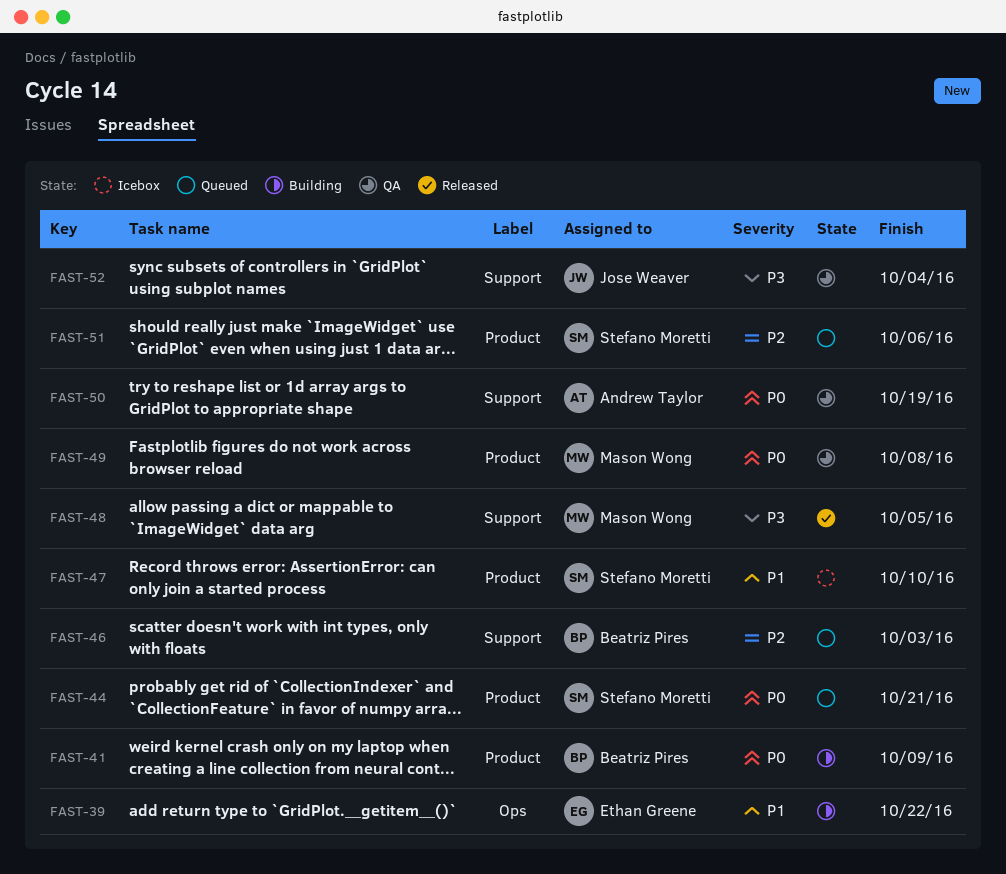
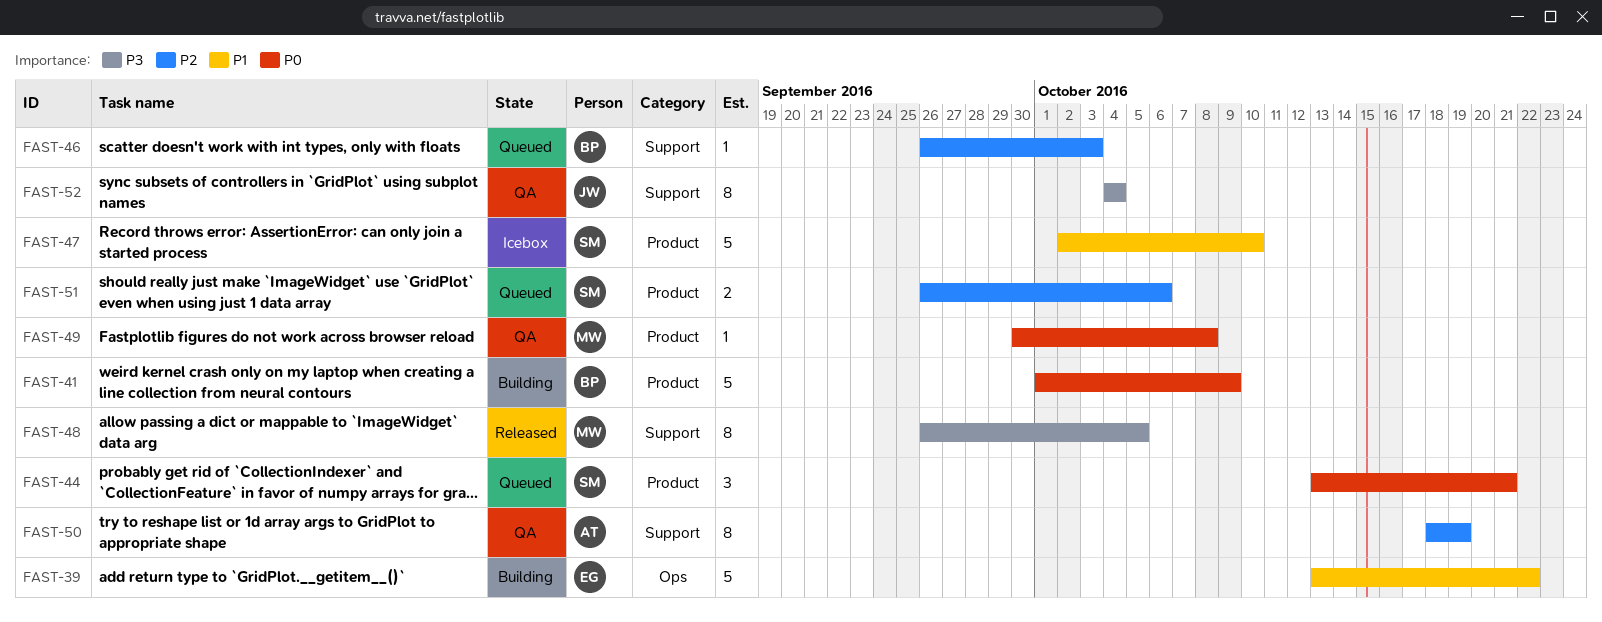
FAST-50, priority: P0 -> P2

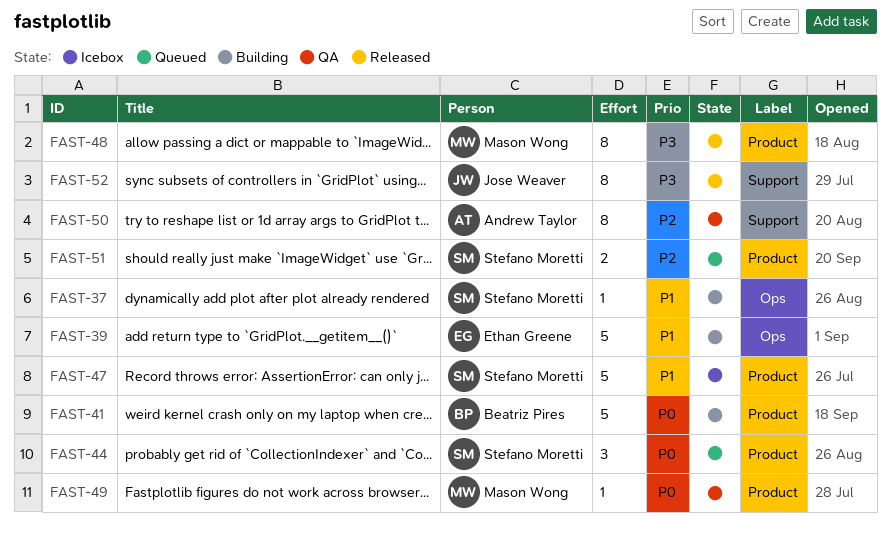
FAST-37: none -> present
FAST-46: present -> none
FAST-48, label: Support -> Product
FAST-52, status: QA -> Released

